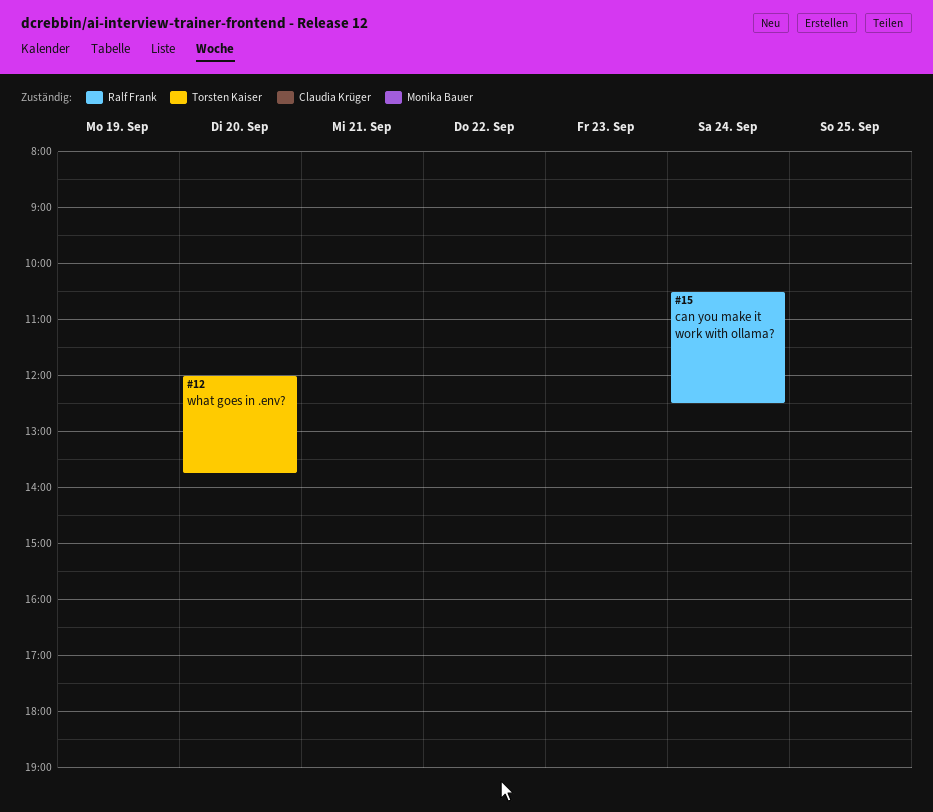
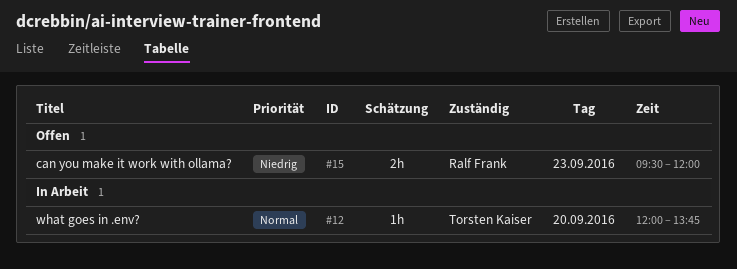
#15, day: Sep 24 -> Sep 23
#15, begins: 10:30 -> 09:30
#15, ends: 12:30 -> 12:00

